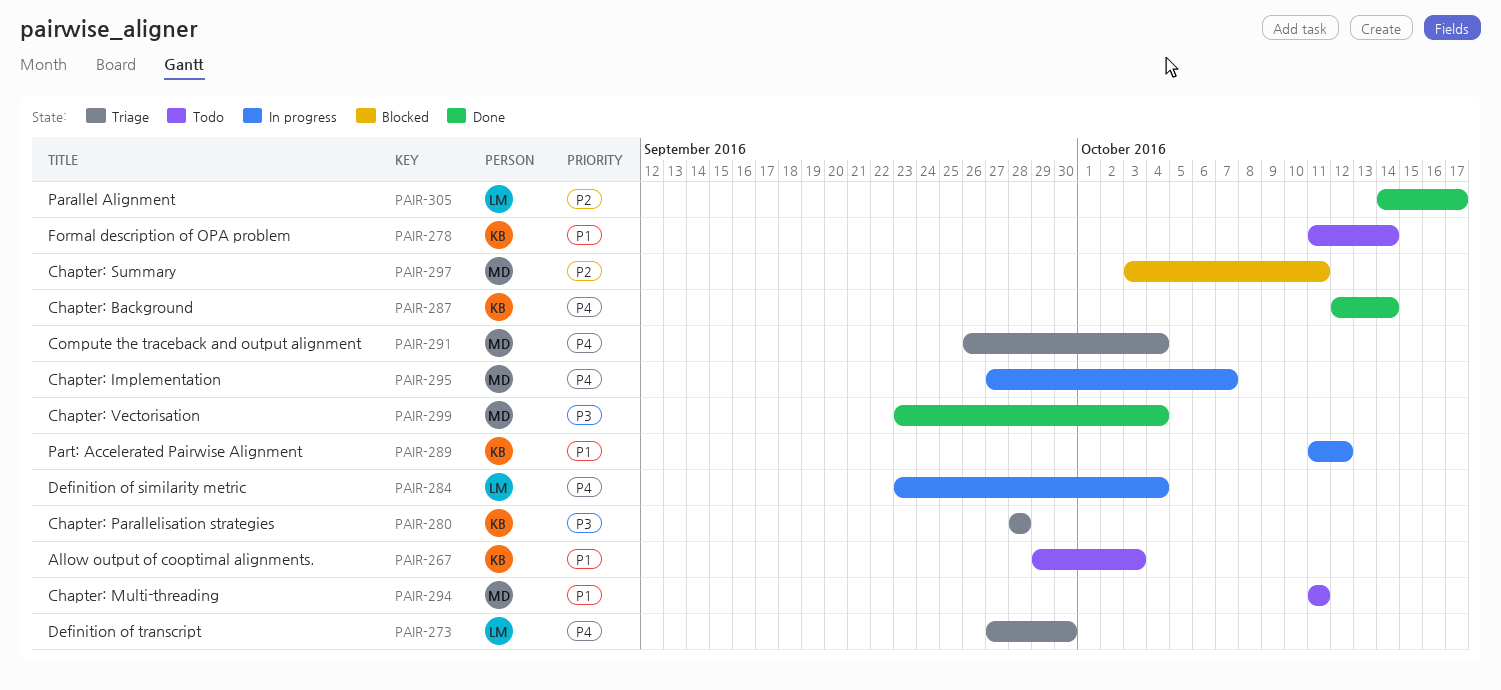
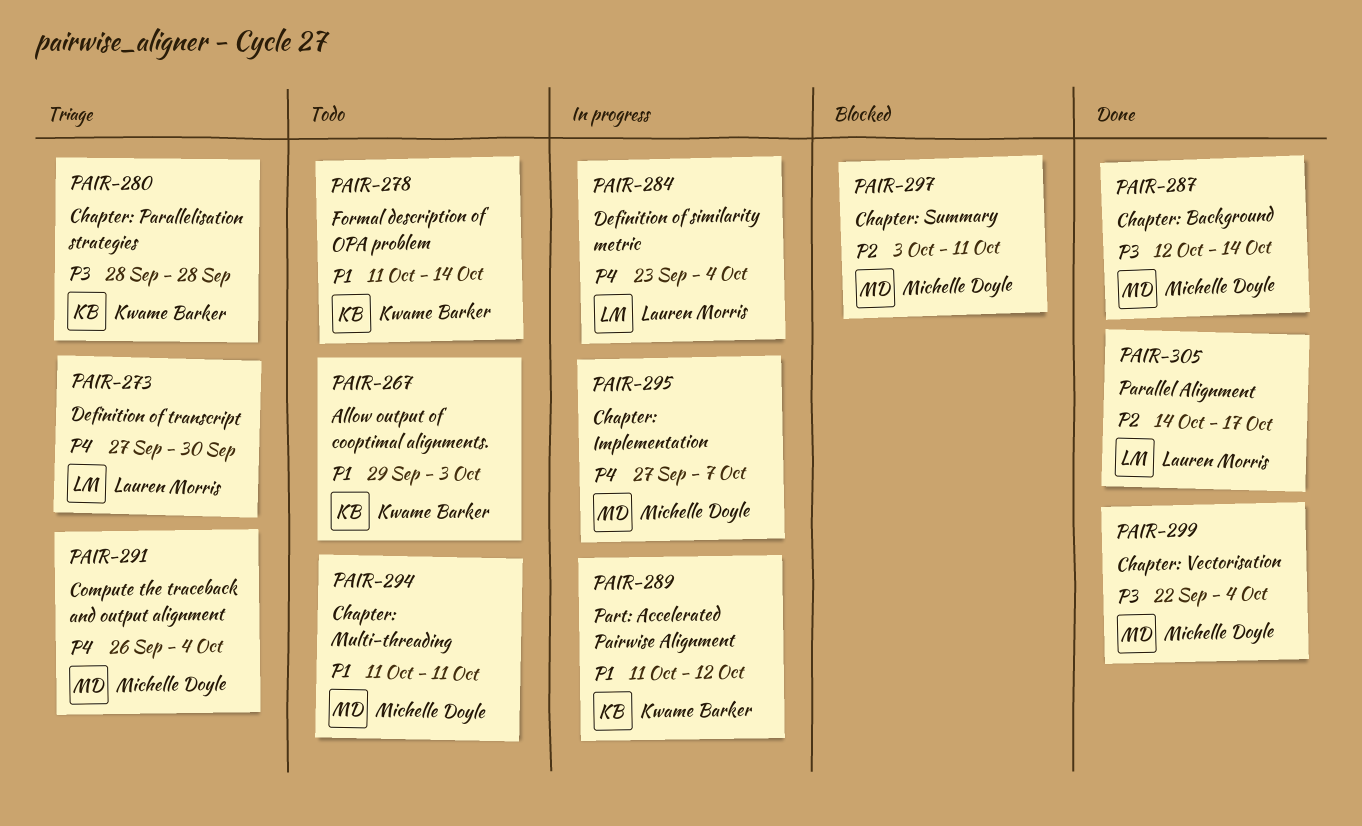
PAIR-287, owner: Kwame Barker -> Michelle Doyle
PAIR-287, priority: P4 -> P3
PAIR-299, start: Sep 23 -> Sep 22

